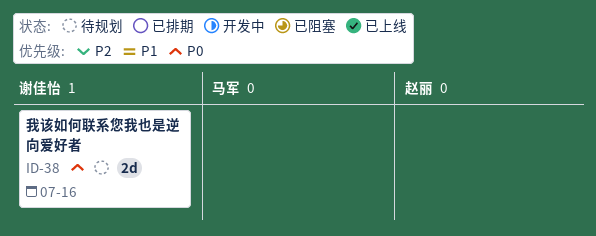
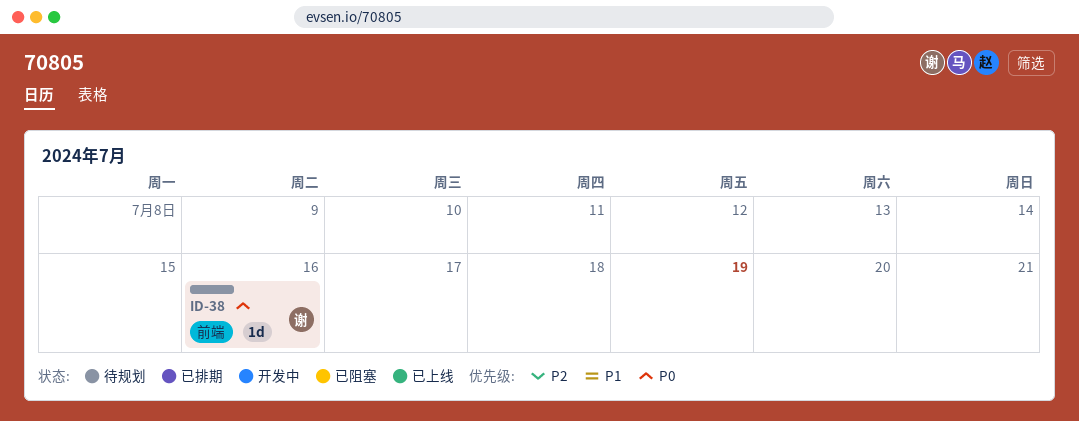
ID-38, estimate: 2d -> 1d

